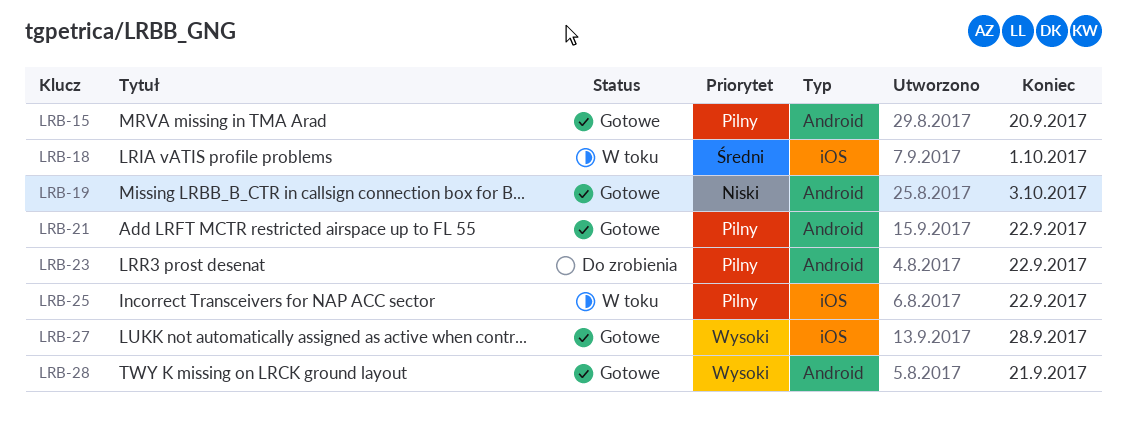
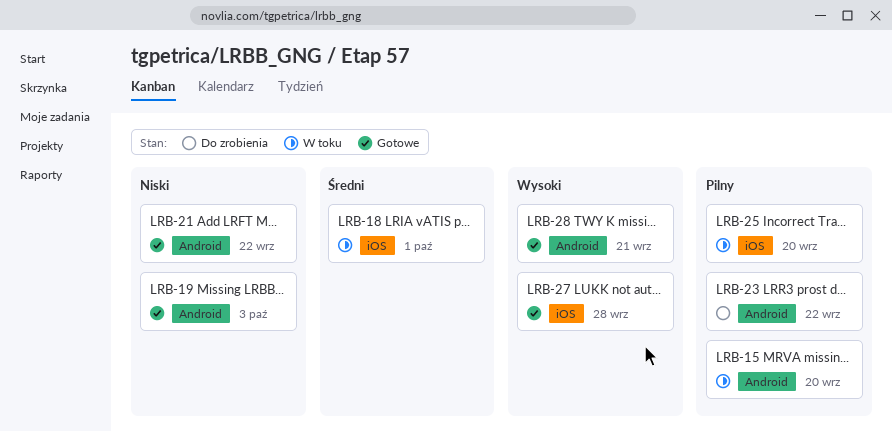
LRB-15, status: Gotowe -> W toku
LRB-21, priority: Pilny -> Niski
LRB-25, due: Sep 22 -> Sep 20

